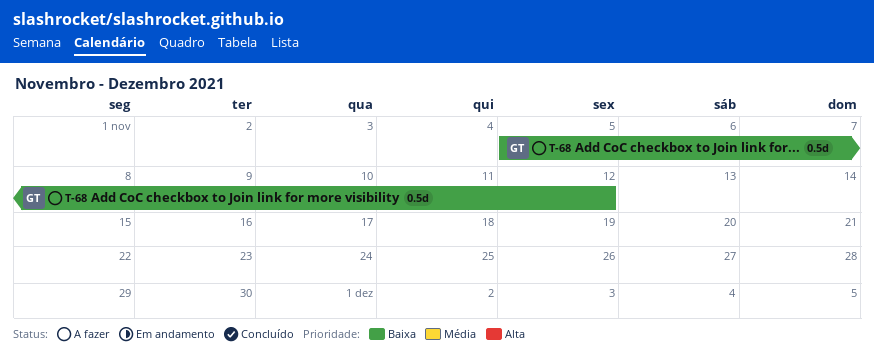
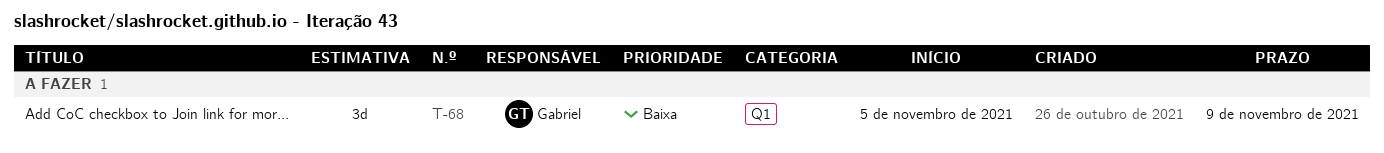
T-68, estimate: 0.5d -> 3d
T-68, due: Nov 12 -> Nov 9

